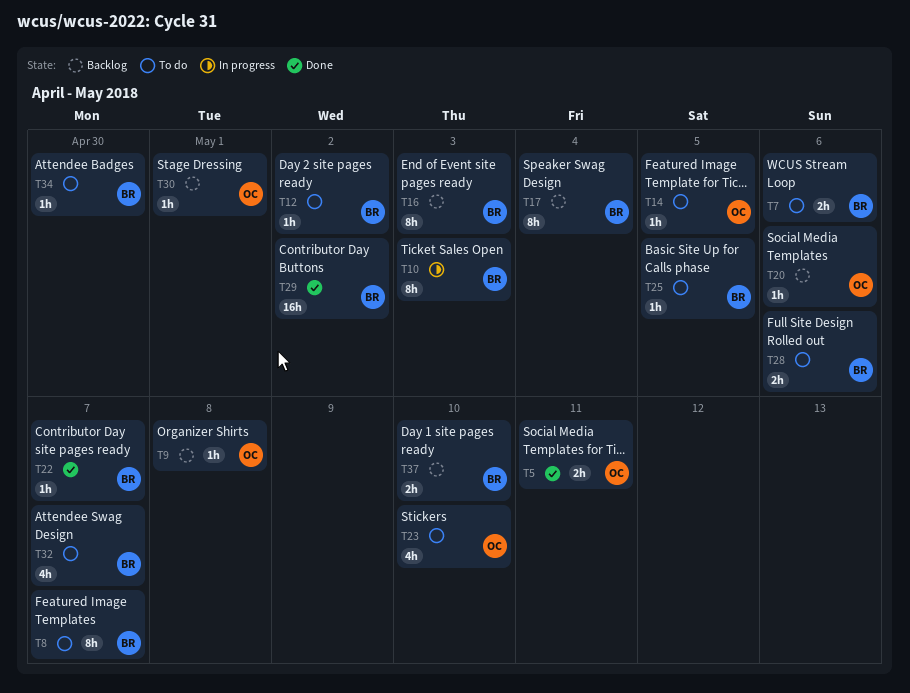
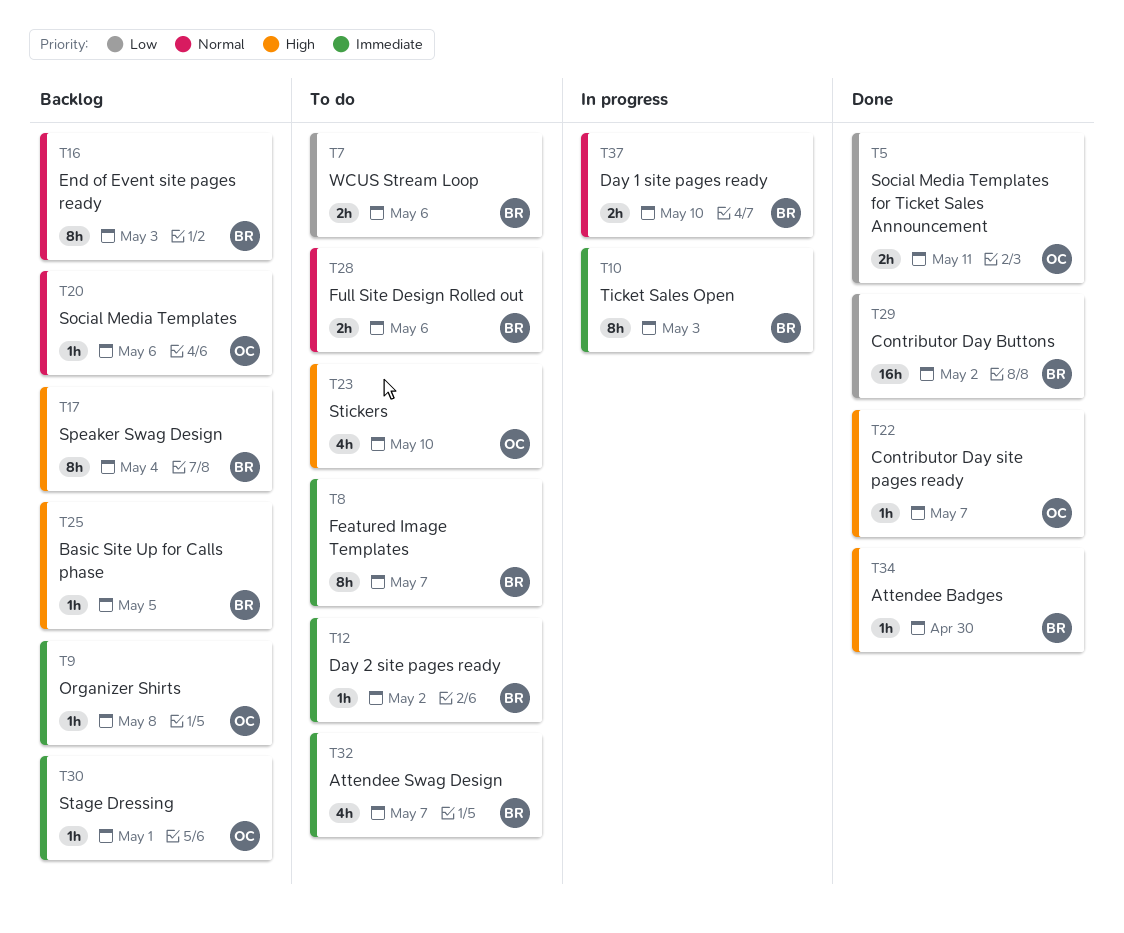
T14: present -> none
T22, owner: BR -> OC
T25, status: To do -> Backlog
T34, status: To do -> Done
T37, status: Backlog -> In progress

